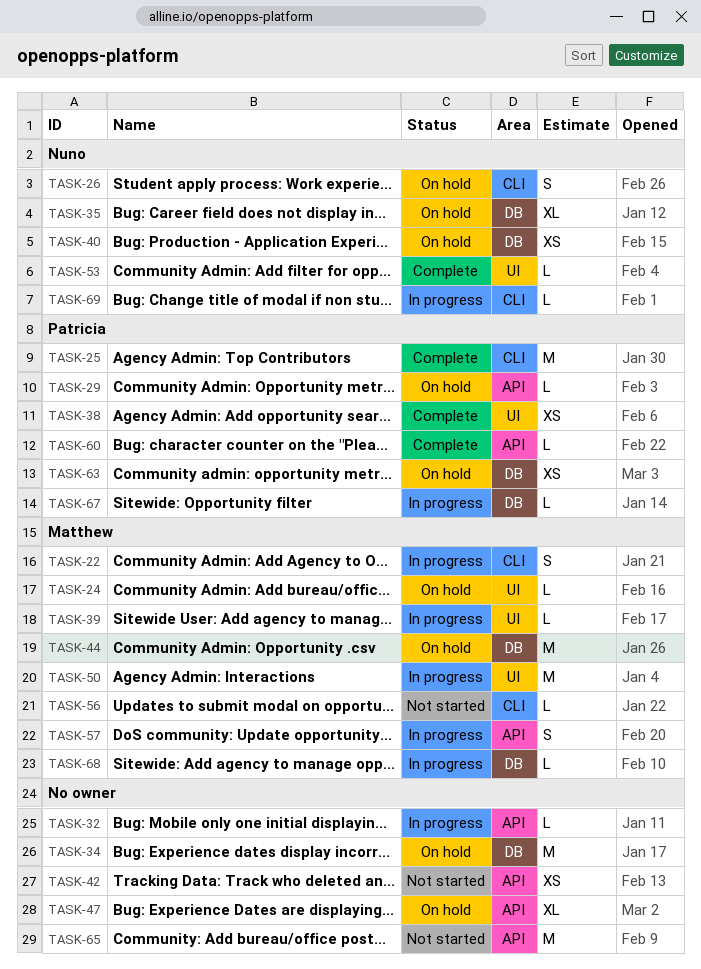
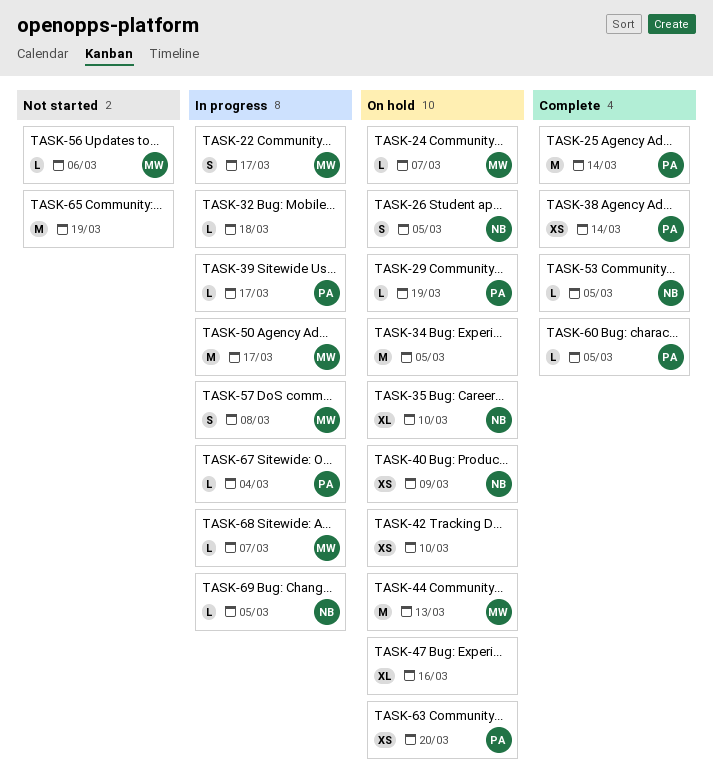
TASK-39, owner: Matthew -> Patricia
TASK-42, status: Not started -> On hold

